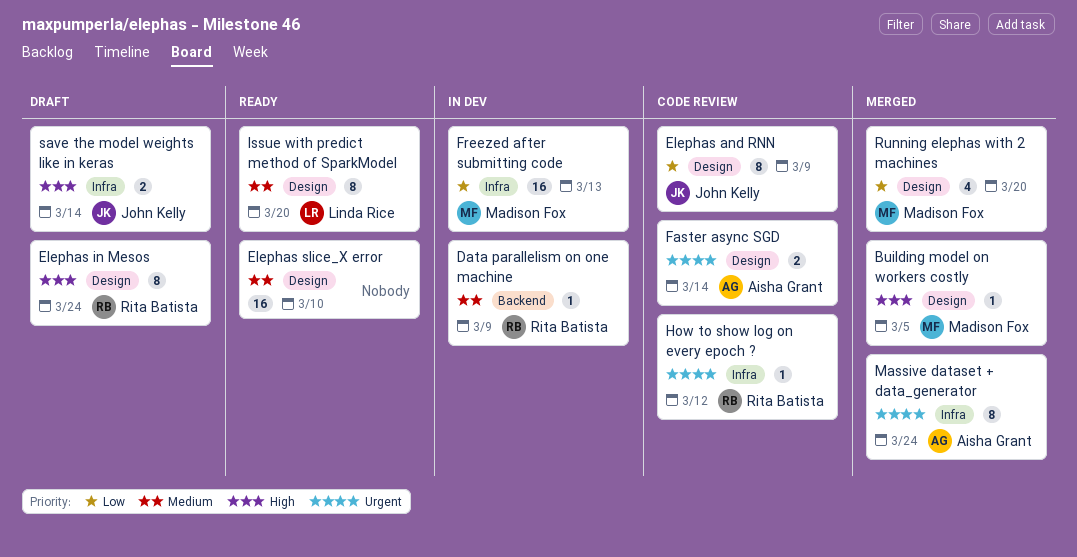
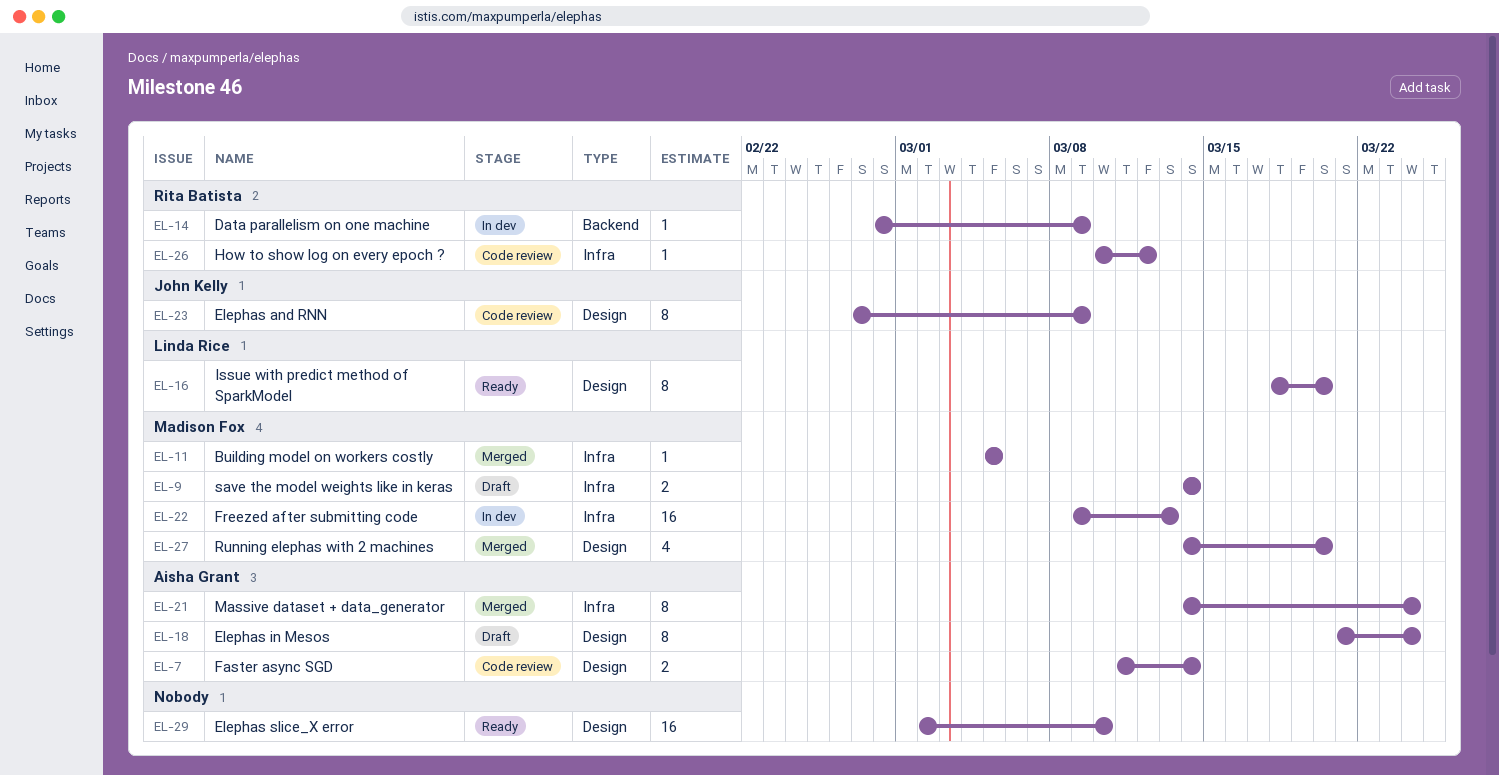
Building model on workers costly, label: Design -> Infra
Elephas in Mesos, owner: Rita Batista -> Aisha Grant
save the model weights like in keras, owner: John Kelly -> Madison Fox

